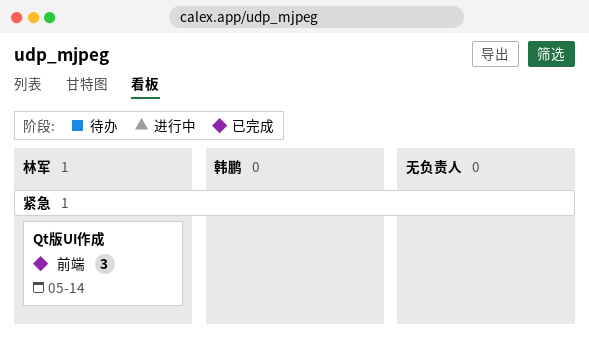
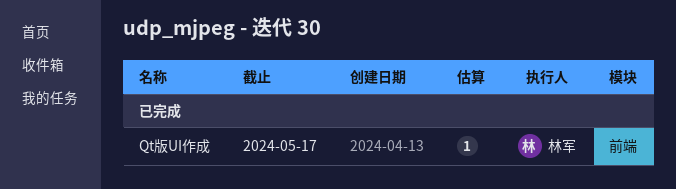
Qt版UI作成, estimate: 3 -> 1
Qt版UI作成, due: May 14 -> May 17

